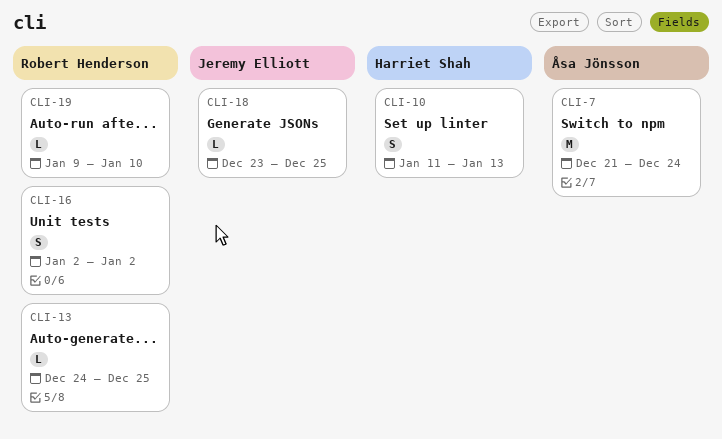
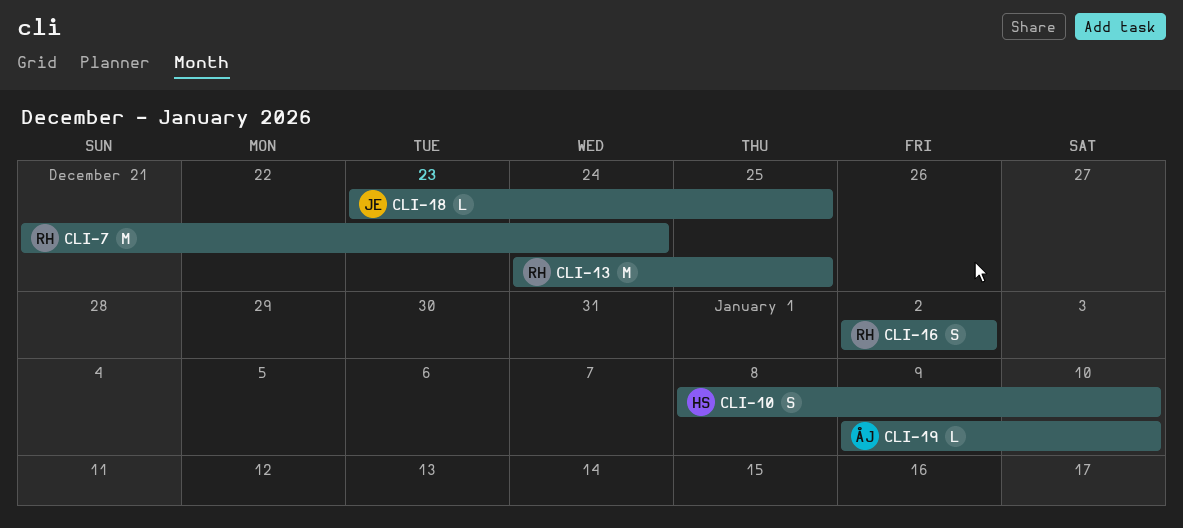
CLI-7, owner: Åsa Jönsson -> Robert Henderson
CLI-10, start: Jan 11 -> Jan 8
CLI-10, due: Jan 13 -> Jan 10
CLI-13, estimate: L -> M
CLI-19, owner: Robert Henderson -> Åsa Jönsson

